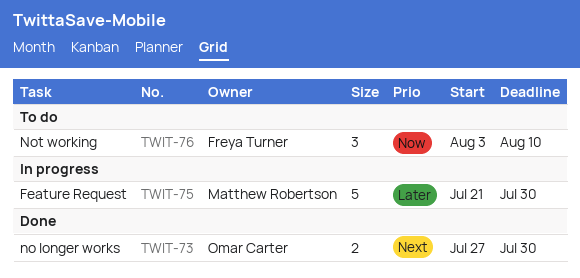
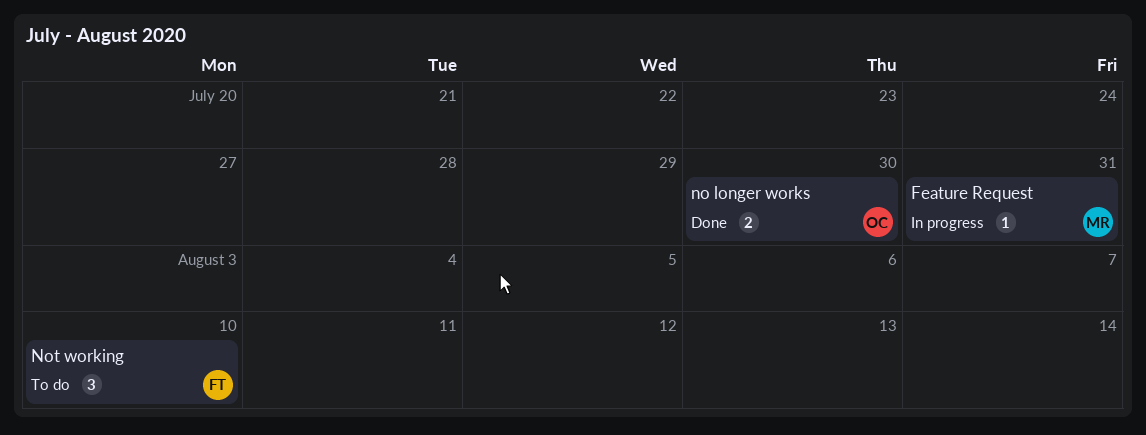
Feature Request, estimate: 5 -> 1
Feature Request, due: Jul 30 -> Jul 31

